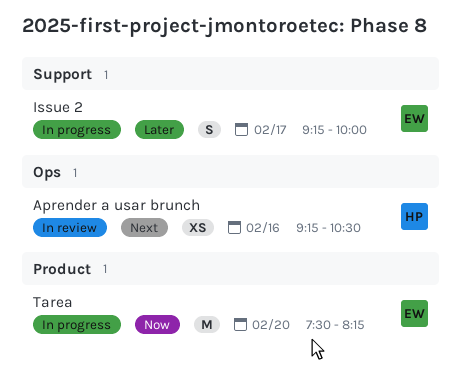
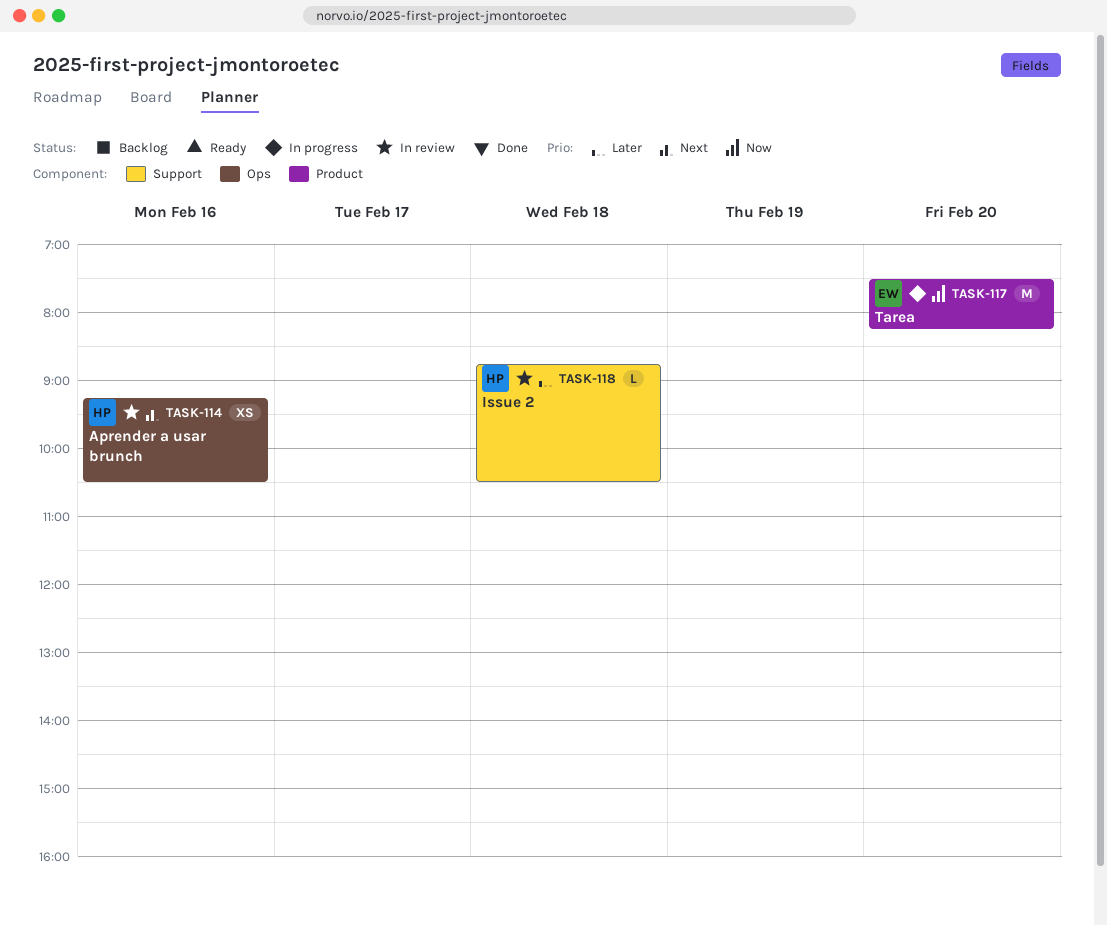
Issue 2, status: In progress -> In review
Issue 2, owner: EW -> HP
Issue 2, estimate: S -> L
Issue 2, day: Feb 17 -> Feb 18
Issue 2, begins: 09:15 -> 08:45
Issue 2, ends: 10:00 -> 10:30

